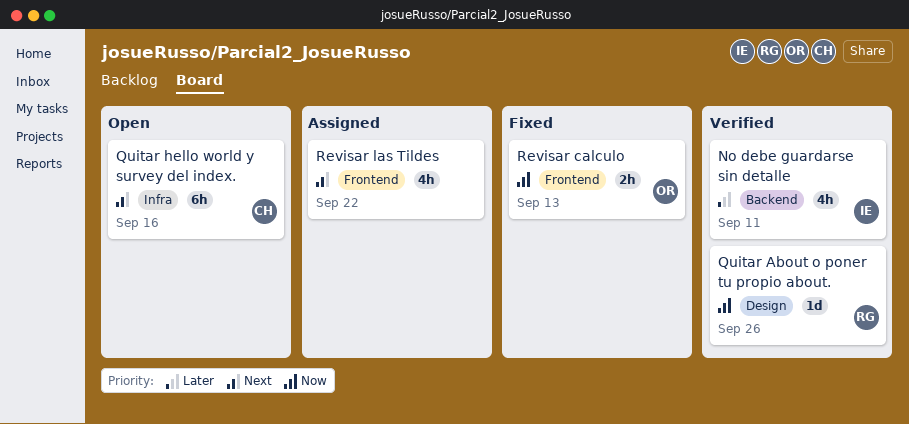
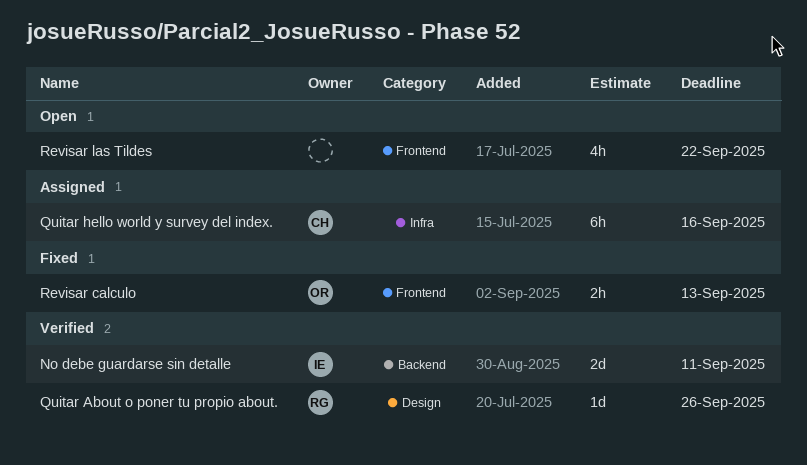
No debe guardarse sin detalle, estimate: 4h -> 2d
Quitar hello world y survey del index., status: Open -> Assigned
Revisar las Tildes, status: Assigned -> Open

